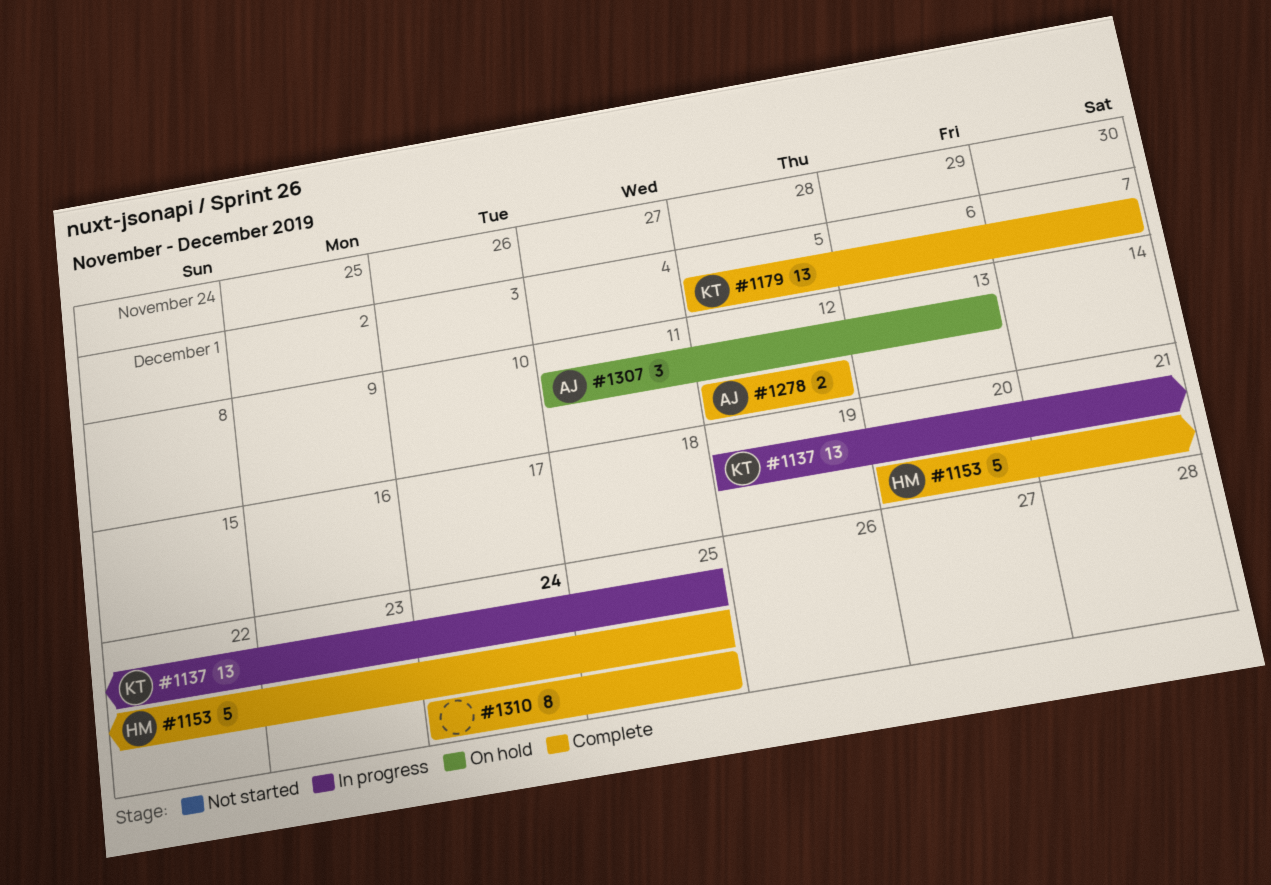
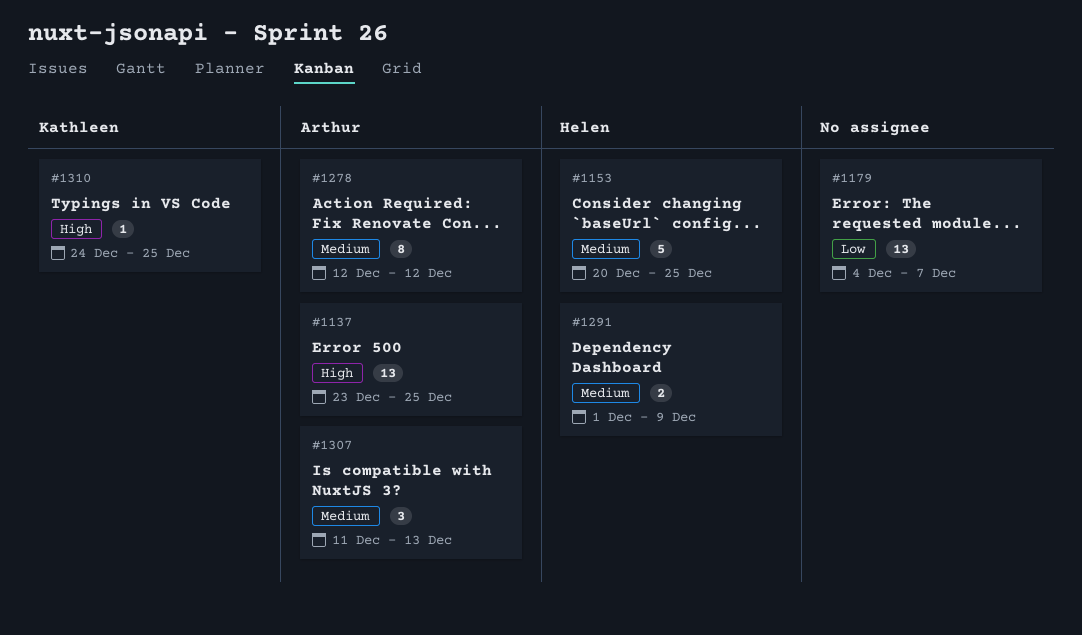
#1137, owner: Kathleen -> Arthur
#1137, start: Dec 19 -> Dec 23
#1179, owner: Kathleen -> none
#1179, start: Dec 5 -> Dec 4
#1278, estimate: 2 -> 8
#1291: none -> present
#1310, owner: none -> Kathleen
#1310, estimate: 8 -> 1

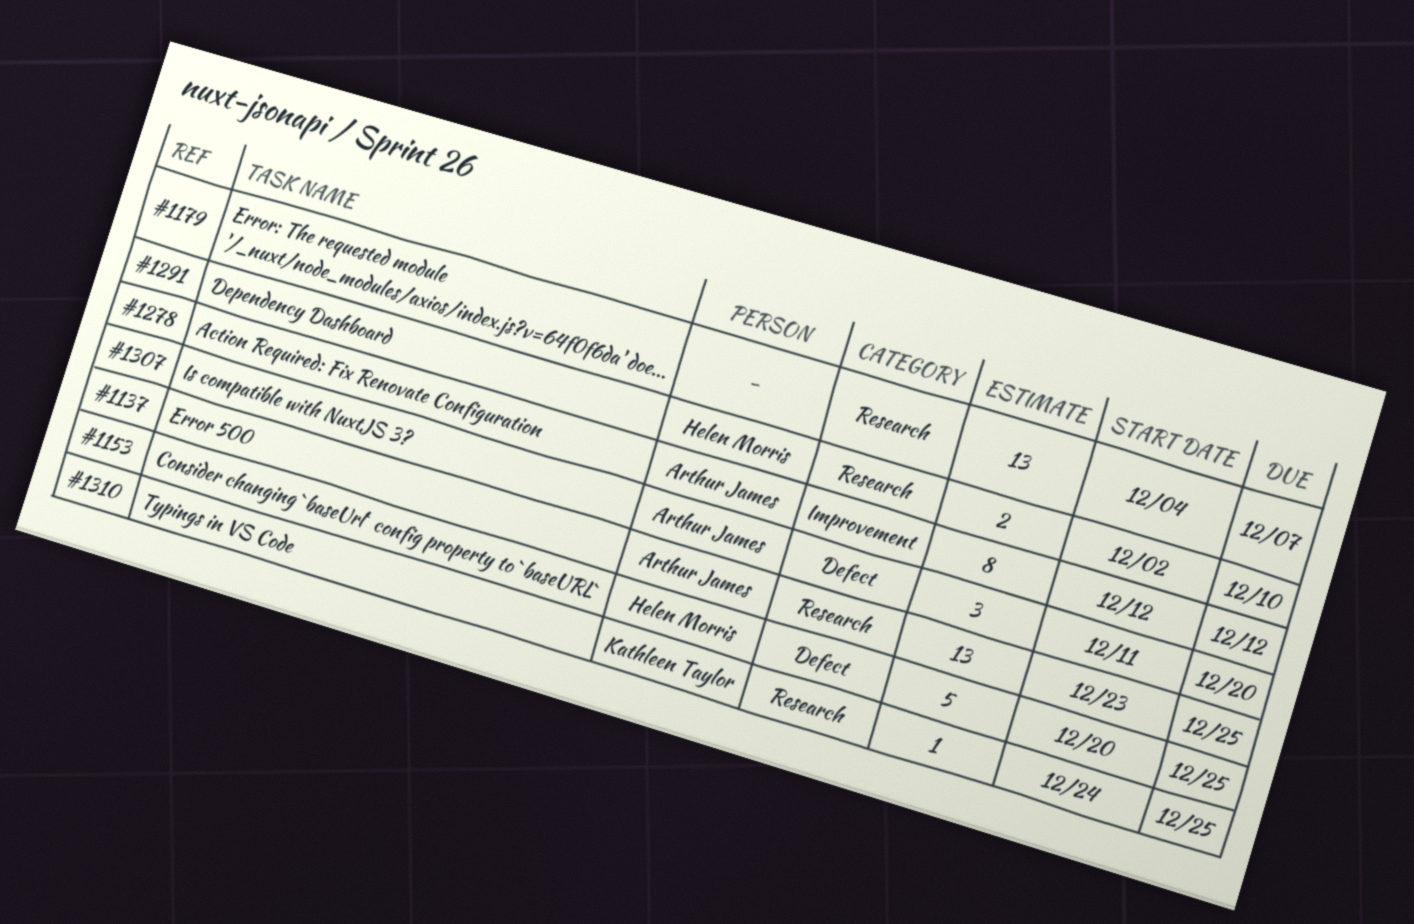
#1291, start: Dec 1 -> Dec 2
#1291, due: Dec 9 -> Dec 10
#1307, due: Dec 13 -> Dec 20

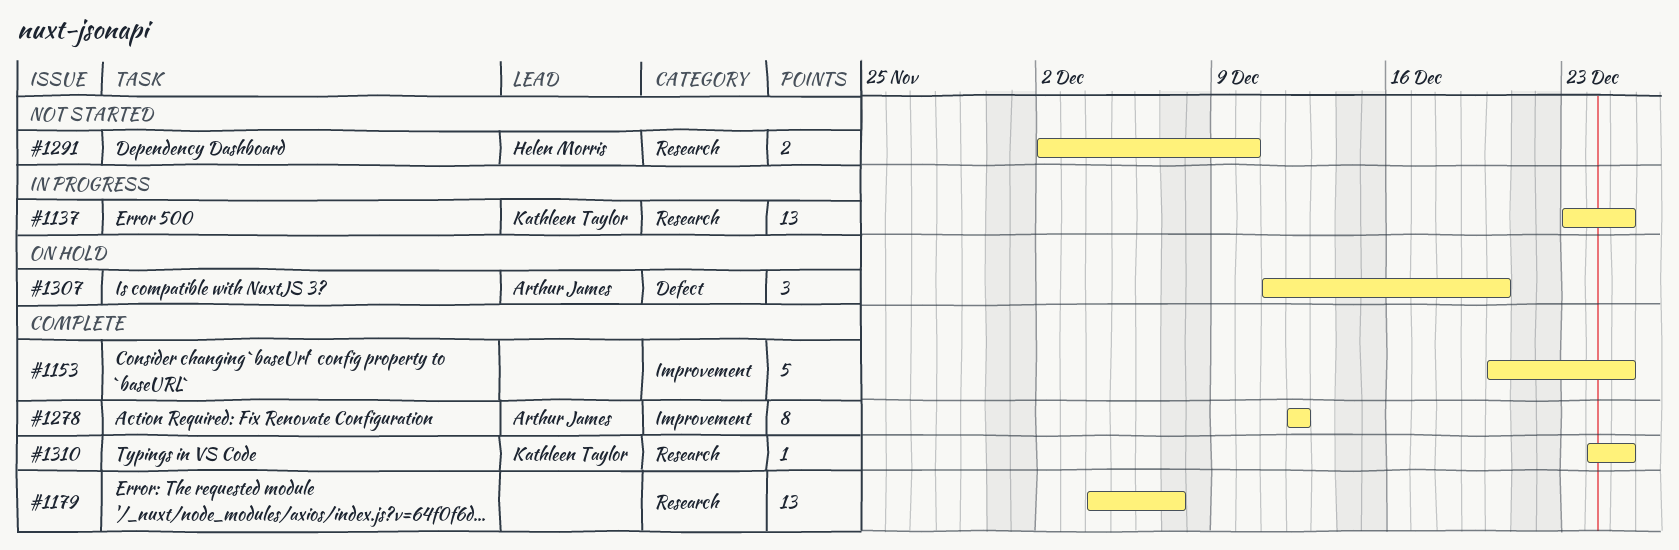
#1137, owner: Arthur James -> Kathleen Taylor
#1153, owner: Helen Morris -> none
#1153, label: Defect -> Improvement

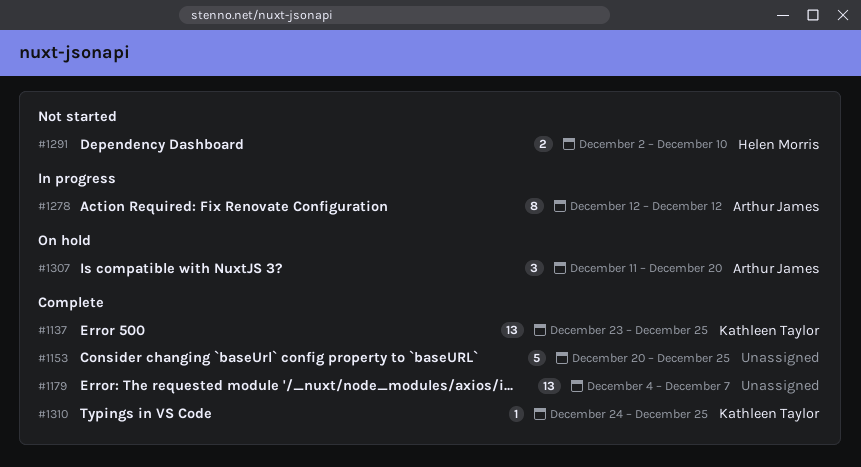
#1137, status: In progress -> Complete
#1278, status: Complete -> In progress

